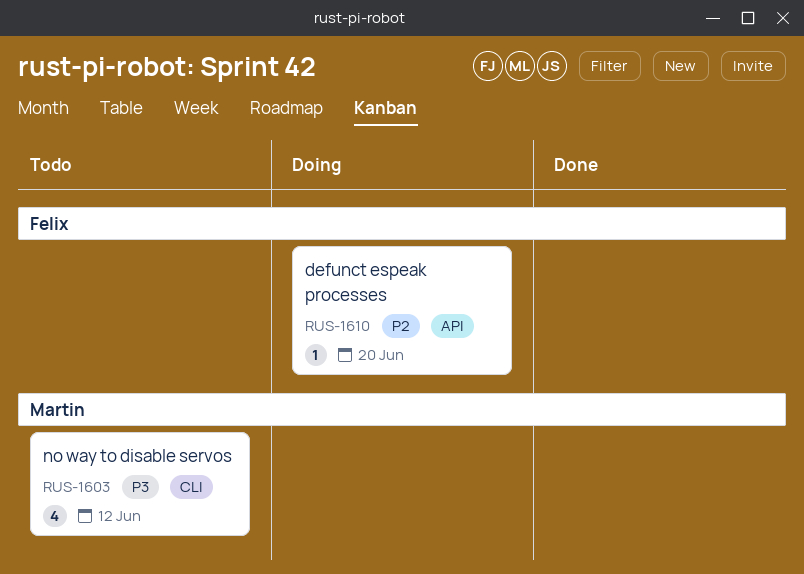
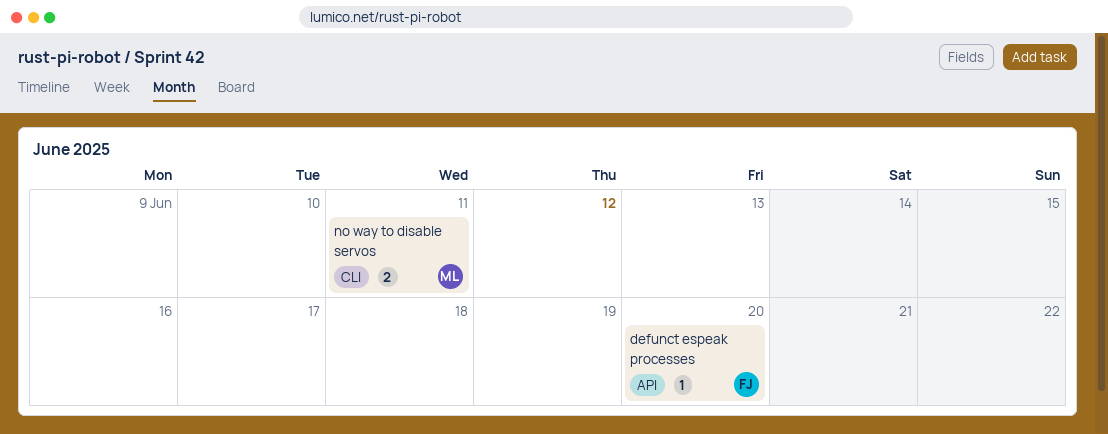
no way to disable servos, estimate: 4 -> 2
no way to disable servos, due: Jun 12 -> Jun 11

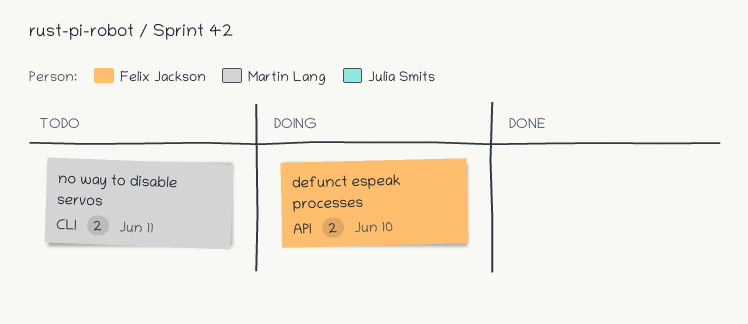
defunct espeak processes, estimate: 1 -> 2
defunct espeak processes, due: Jun 20 -> Jun 10

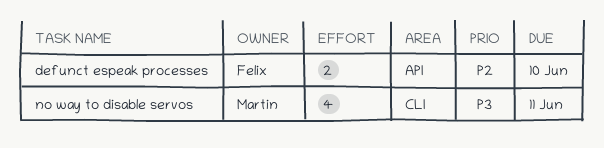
no way to disable servos, estimate: 2 -> 4

